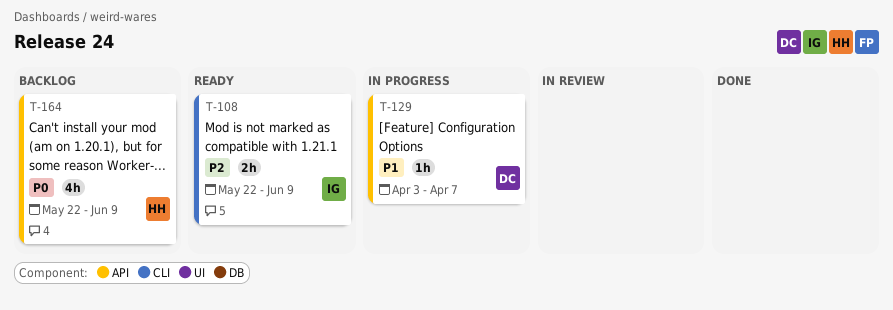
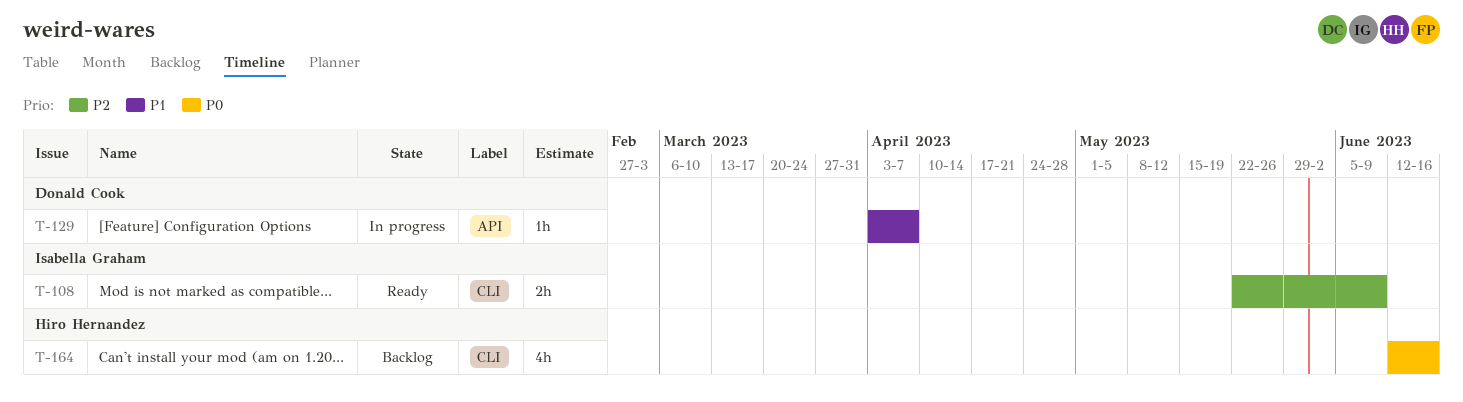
T-164, label: API -> CLI
T-164, start: May 22 -> Jun 12
T-164, due: Jun 9 -> Jun 16

